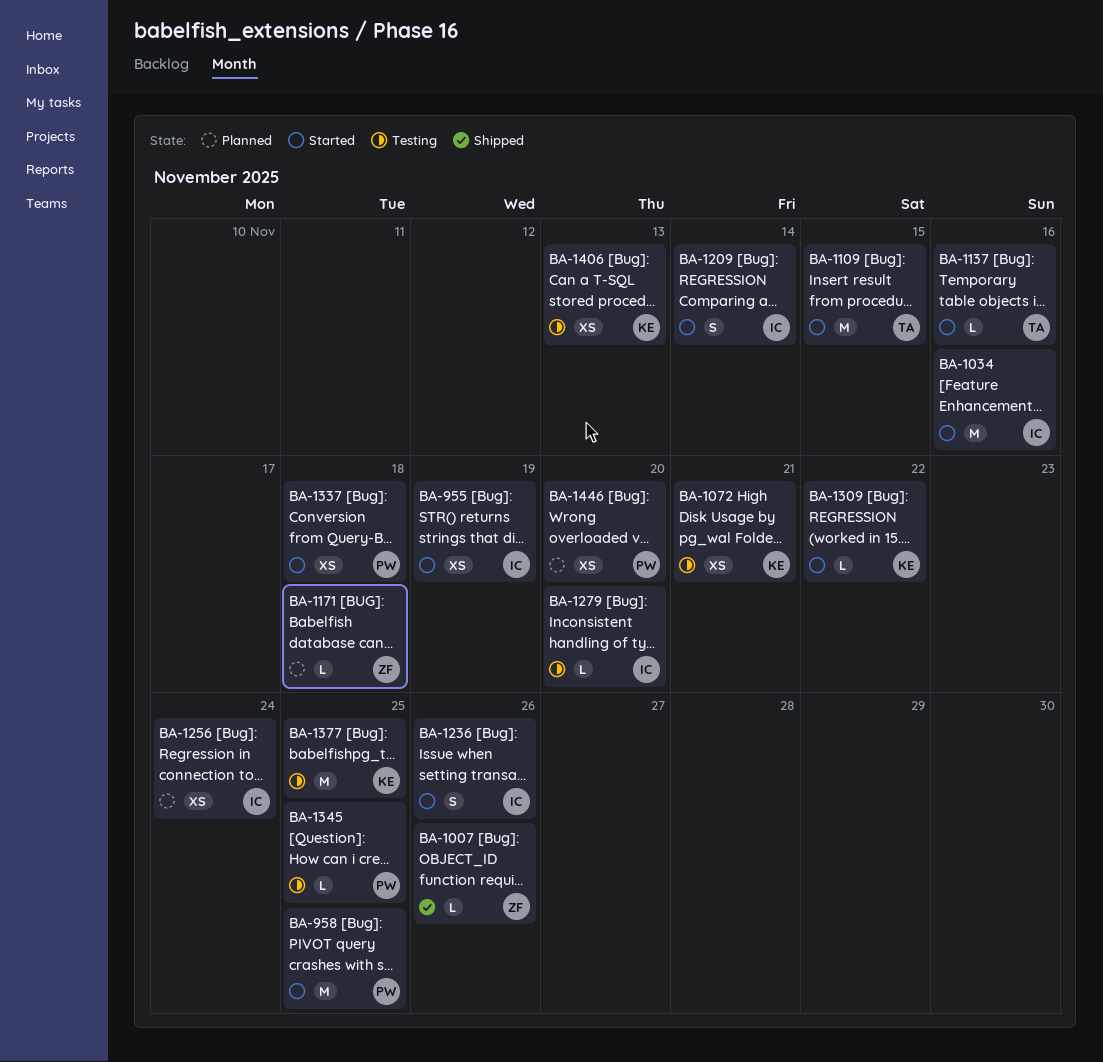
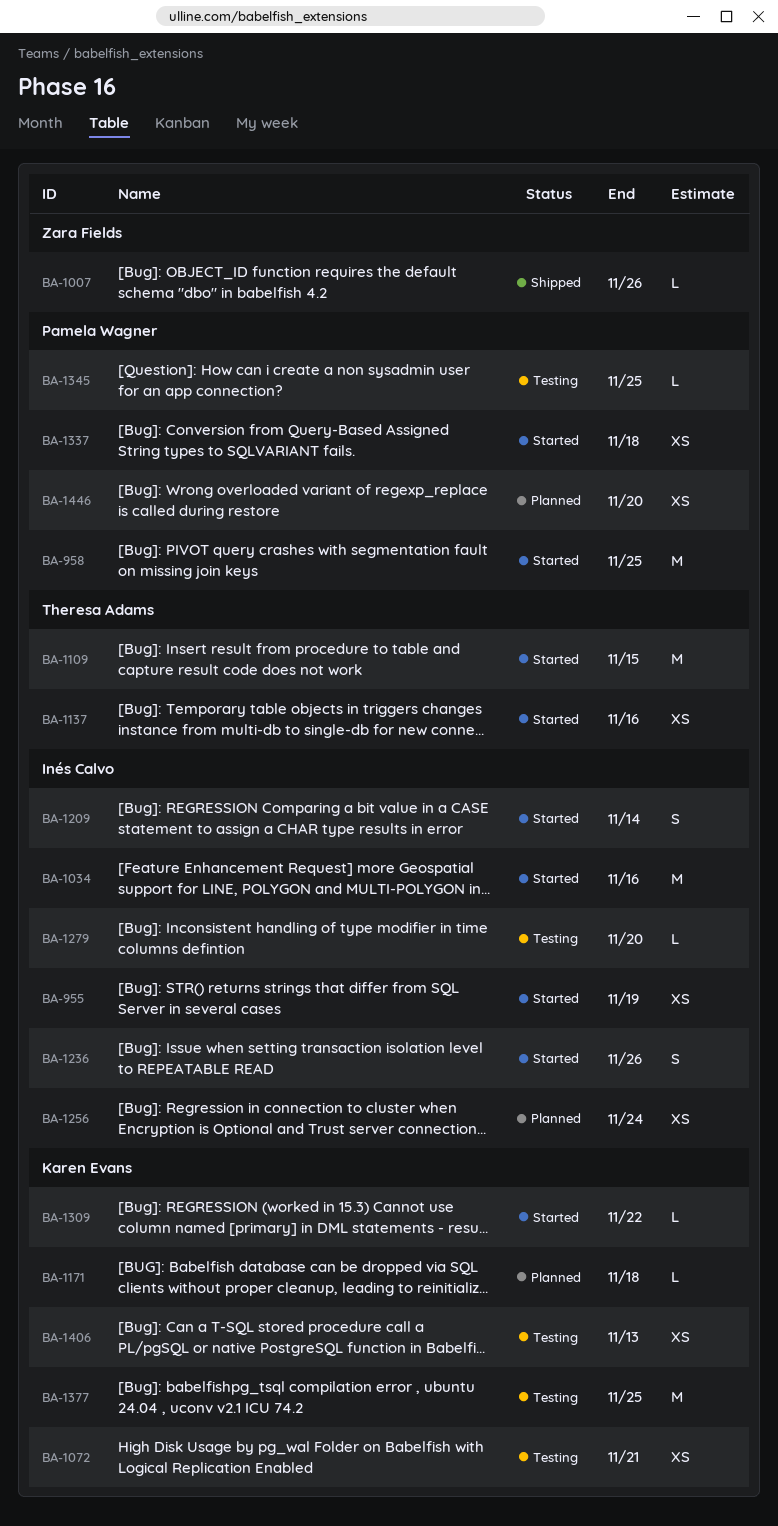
BA-1137, estimate: L -> XS
BA-1171, owner: Zara Fields -> Karen Evans

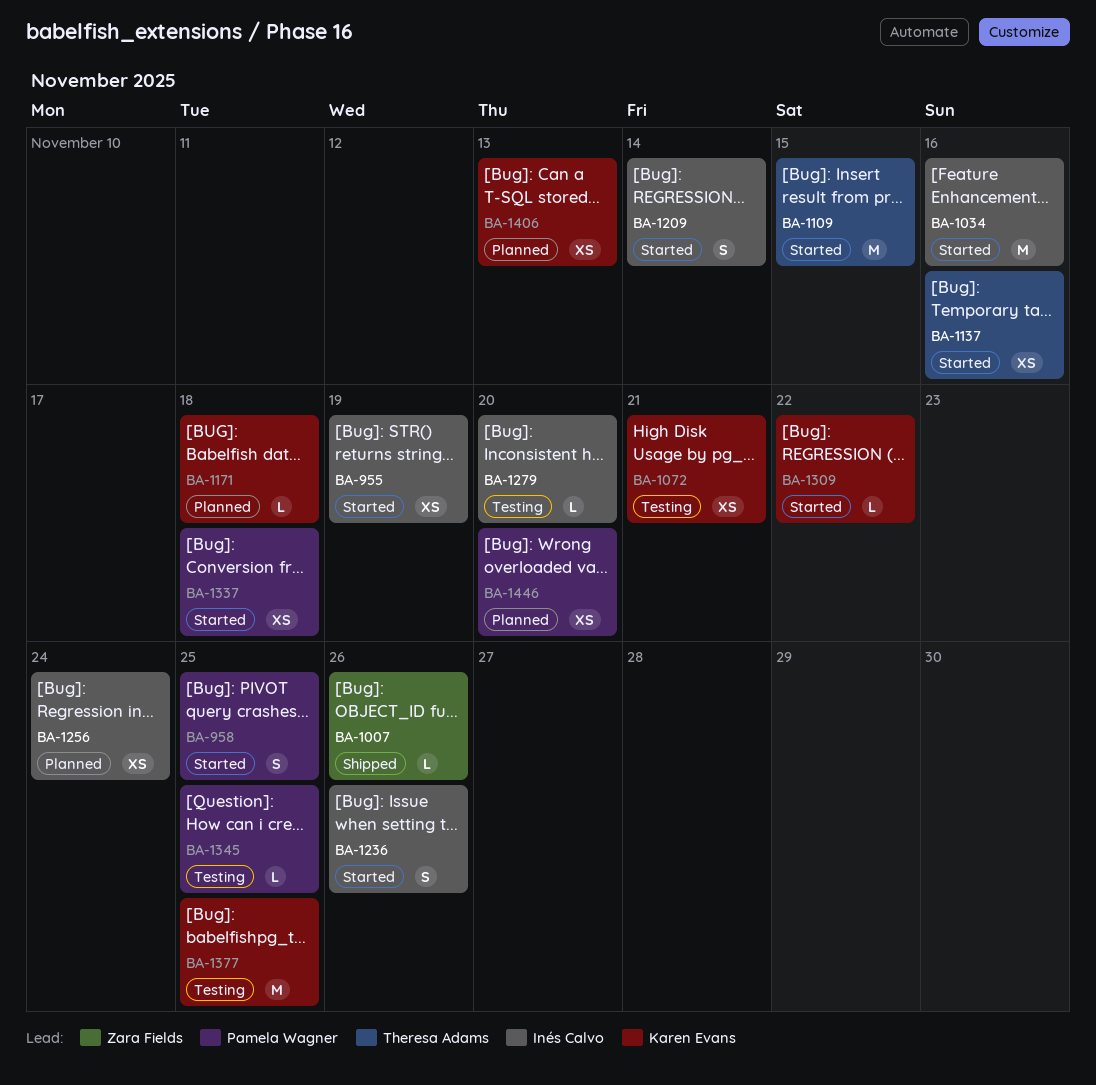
BA-958, estimate: M -> S
BA-1406, status: Testing -> Planned

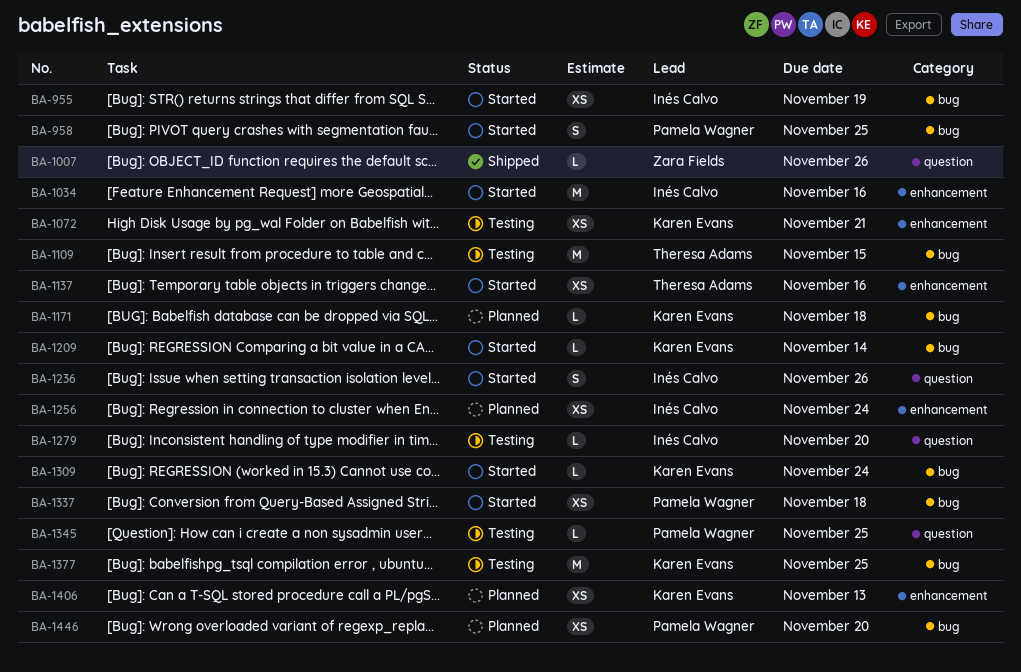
BA-1109, status: Started -> Testing
BA-1209, owner: Inés Calvo -> Karen Evans
BA-1209, estimate: S -> L
BA-1309, due: Nov 22 -> Nov 24

